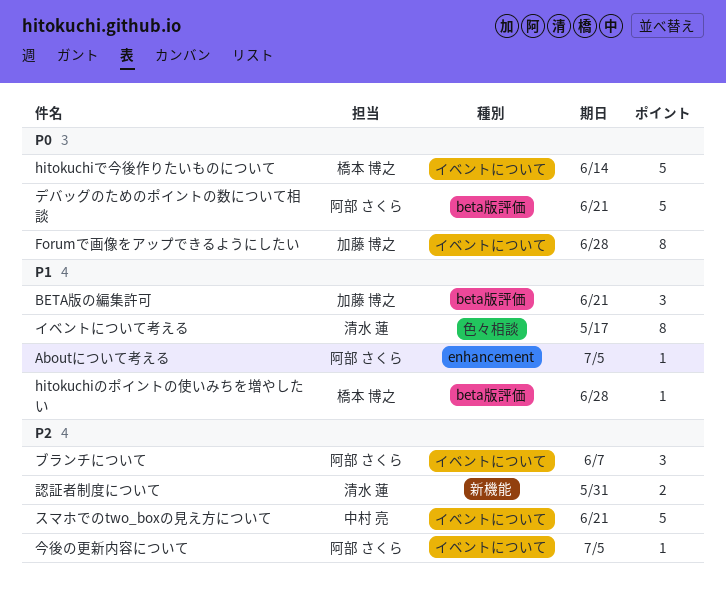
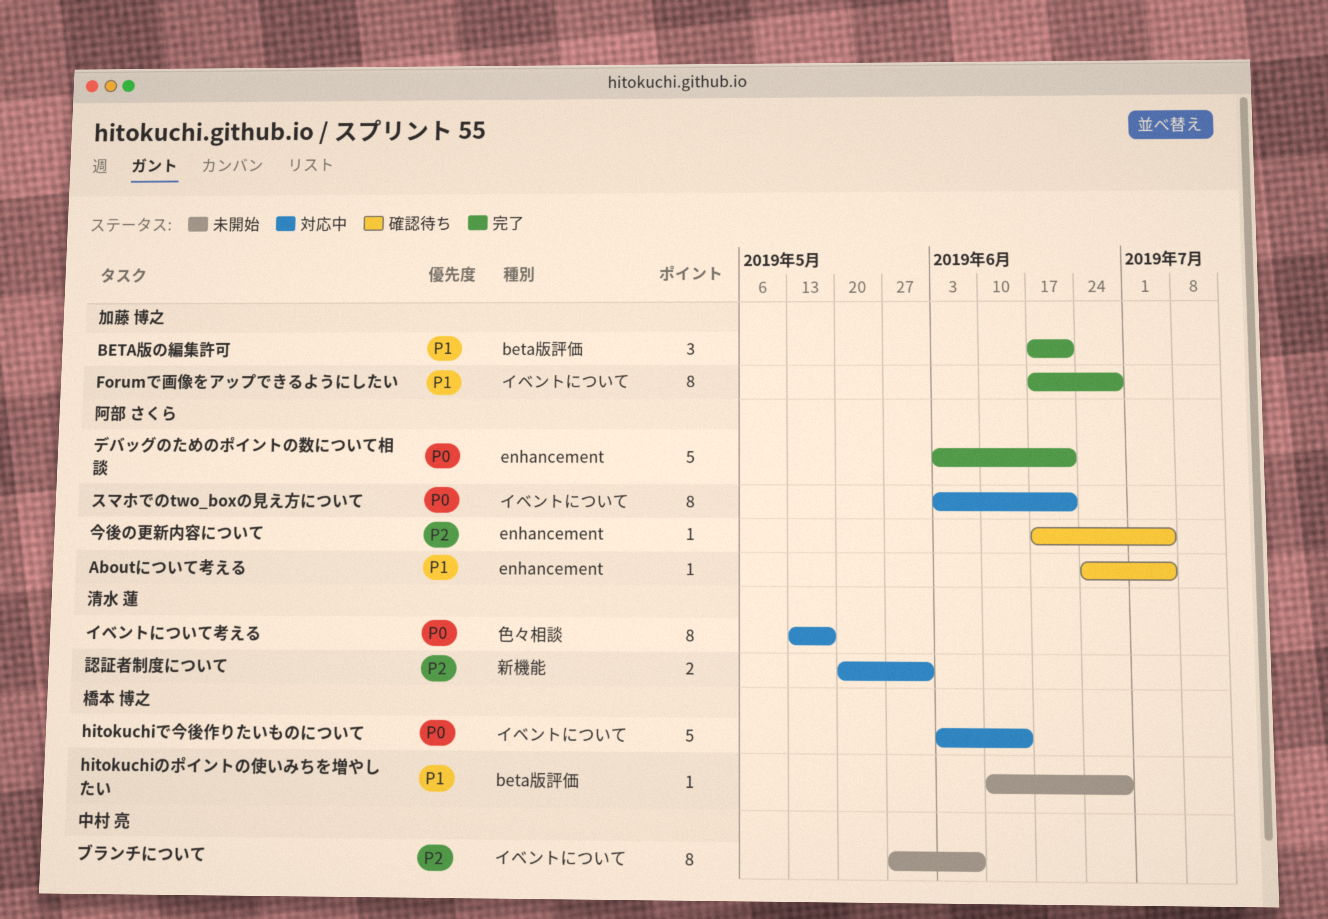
Forumで画像をアップできるようにしたい, priority: P0 -> P1
イベントについて考える, priority: P1 -> P0
スマホでのtwo_boxの見え方について, owner: 中村 亮 -> 阿部 さくら
スマホでのtwo_boxの見え方について, priority: P2 -> P0
スマホでのtwo_boxの見え方について, estimate: 5 -> 8
デバッグのためのポイントの数について相談, label: beta版評価 -> enhancement
ブランチについて, owner: 阿部 さくら -> 中村 亮
ブランチについて, estimate: 3 -> 8
今後の更新内容について, label: イベントについて -> enhancement

